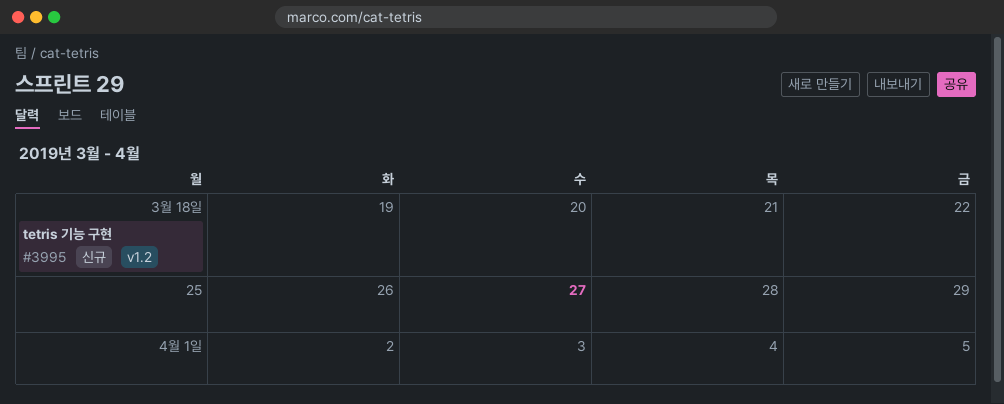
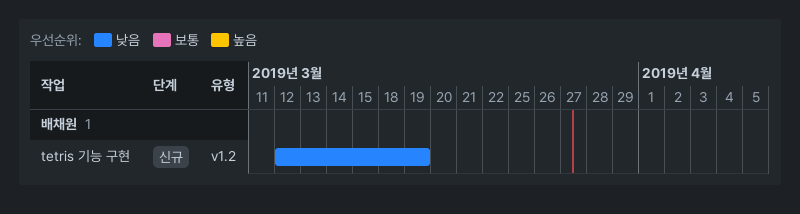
tetris 기능 구현, due: Mar 18 -> Mar 19

